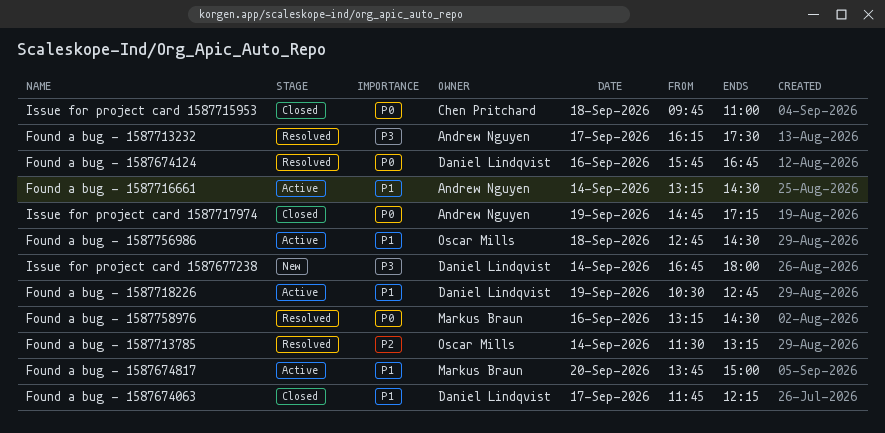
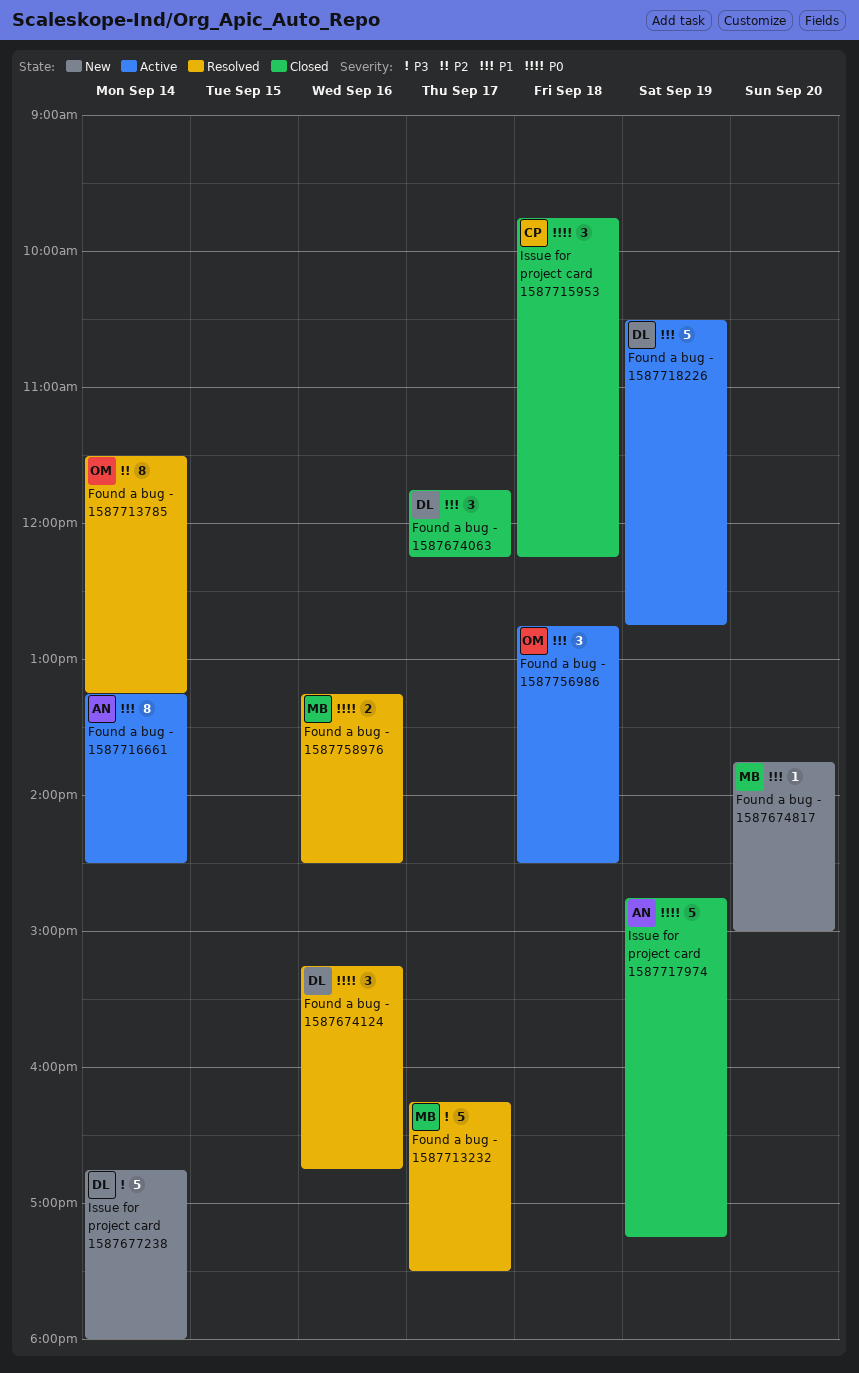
Found a bug - 1587674124, begins: 15:45 -> 15:15
Found a bug - 1587674817, status: Active -> New
Found a bug - 1587713232, owner: Andrew Nguyen -> Markus Braun
Issue for project card 1587715953, ends: 11:00 -> 12:15

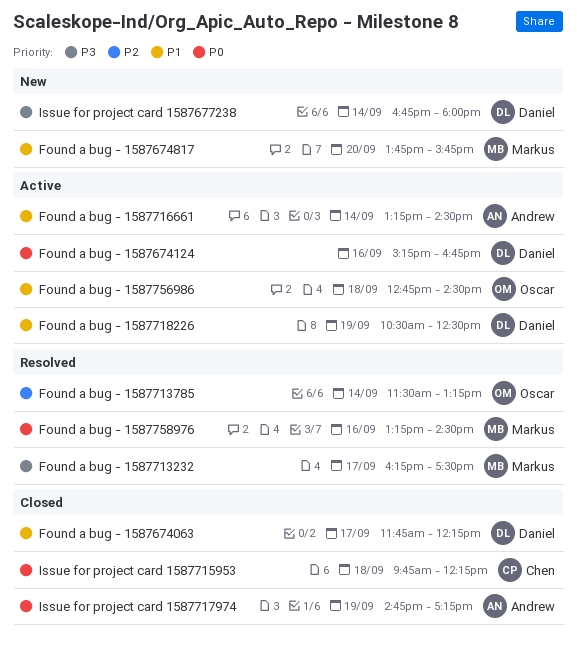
Found a bug - 1587674124, status: Resolved -> Active
Found a bug - 1587674817, ends: 15:00 -> 15:45
Found a bug - 1587718226, ends: 12:45 -> 12:30

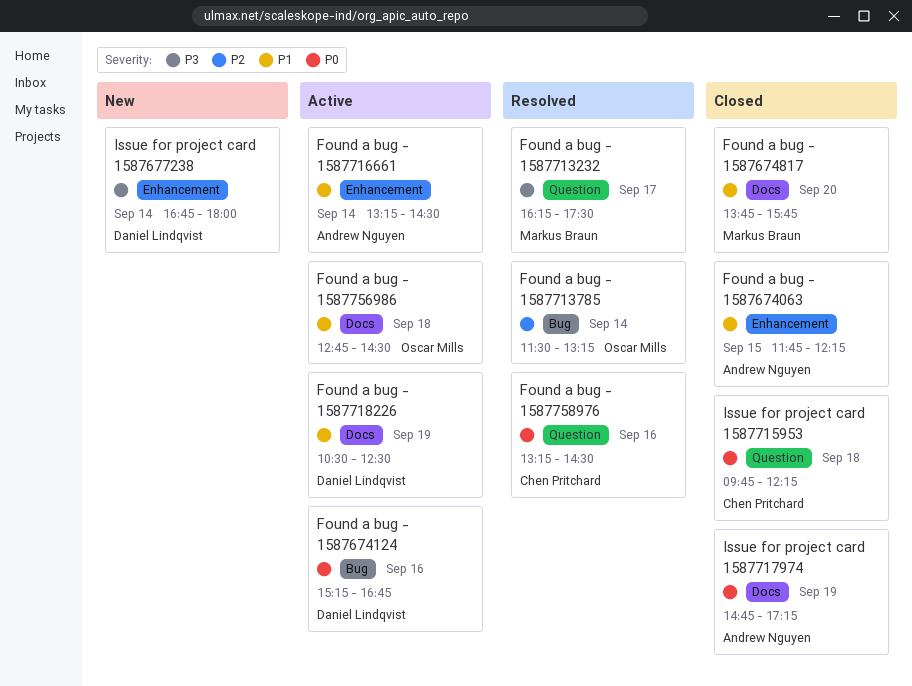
Found a bug - 1587674063, owner: Daniel Lindqvist -> Andrew Nguyen
Found a bug - 1587674063, day: Sep 17 -> Sep 15
Found a bug - 1587674817, status: New -> Closed
Found a bug - 1587758976, owner: Markus Braun -> Chen Pritchard

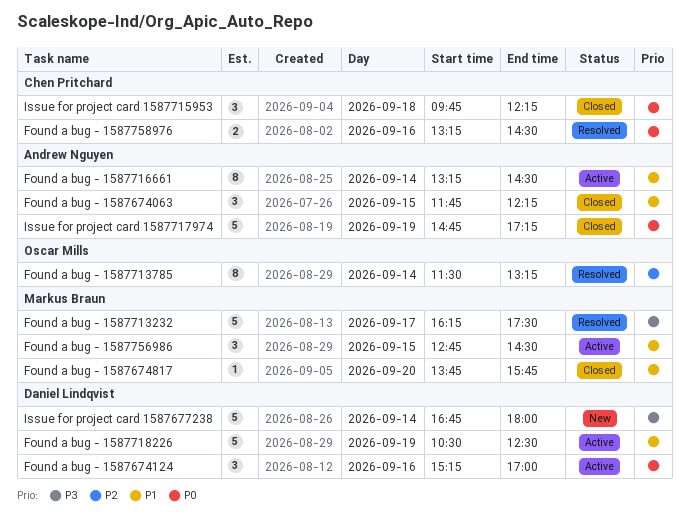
Found a bug - 1587674124, ends: 16:45 -> 17:00
Found a bug - 1587756986, owner: Oscar Mills -> Markus Braun
Found a bug - 1587756986, day: Sep 18 -> Sep 15

